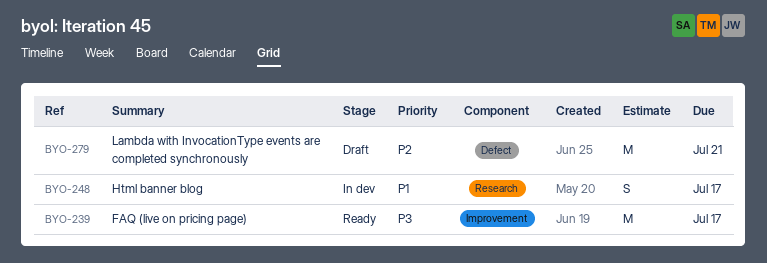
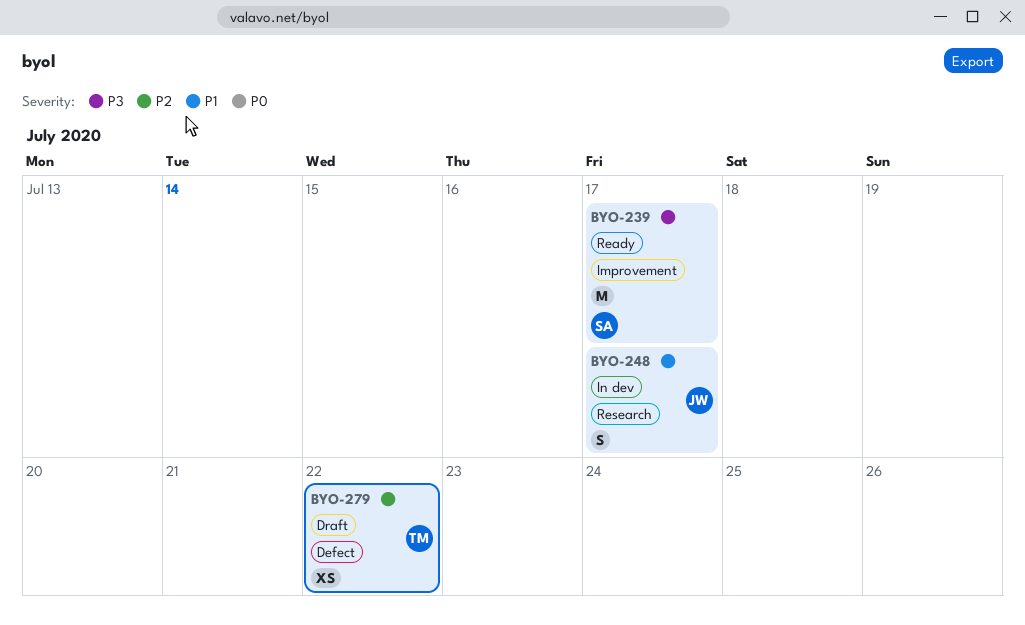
BYO-279, estimate: M -> XS
BYO-279, due: Jul 21 -> Jul 22

